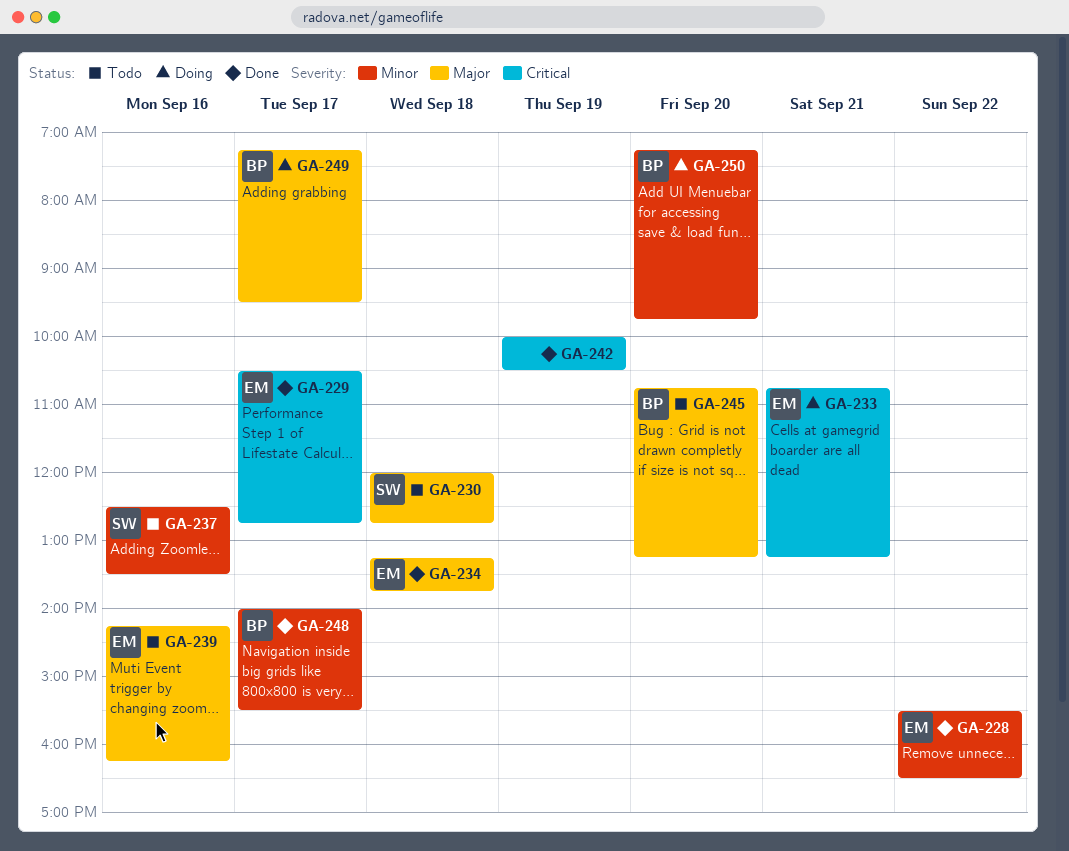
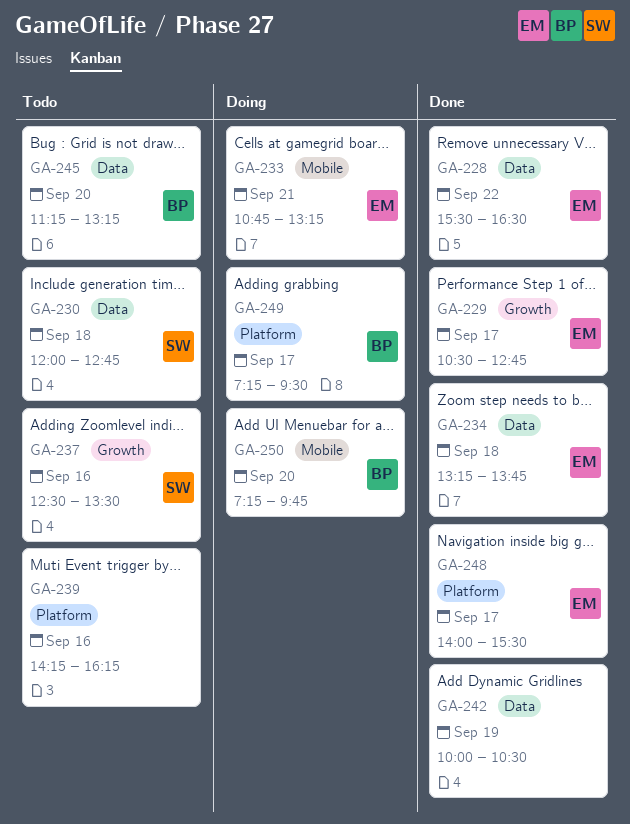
GA-239, owner: EM -> none
GA-245, begins: 10:45 -> 11:15
GA-248, owner: BP -> EM

